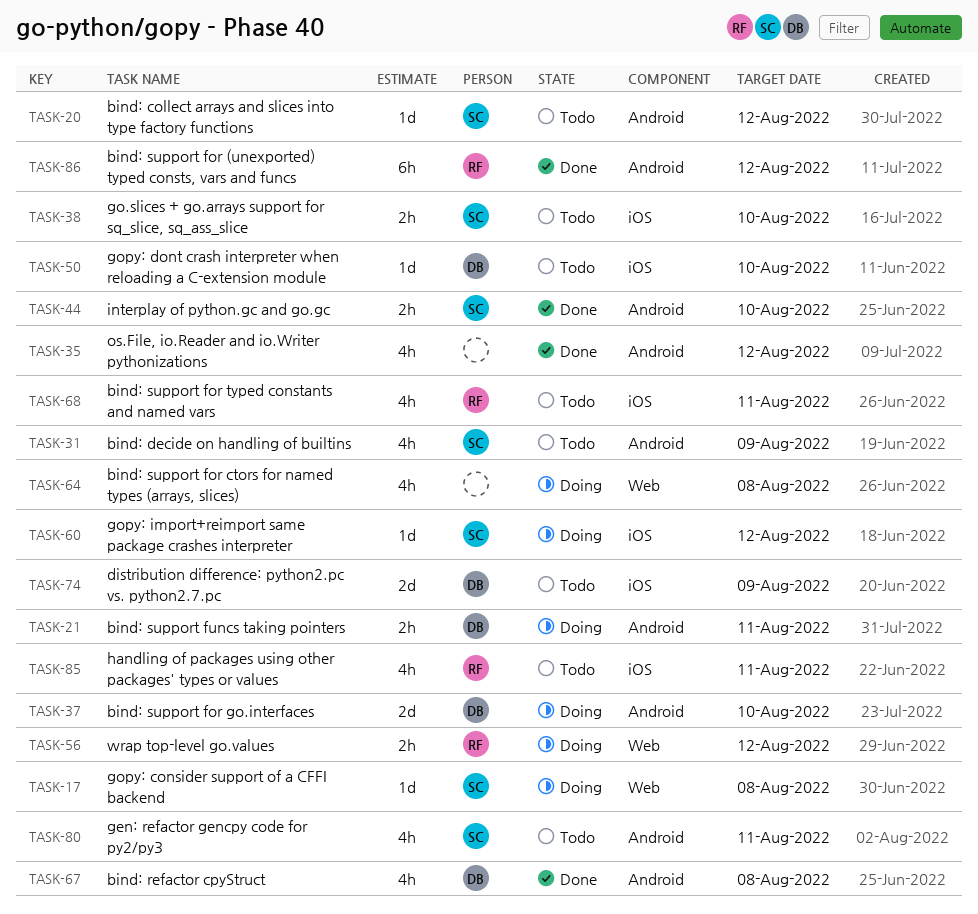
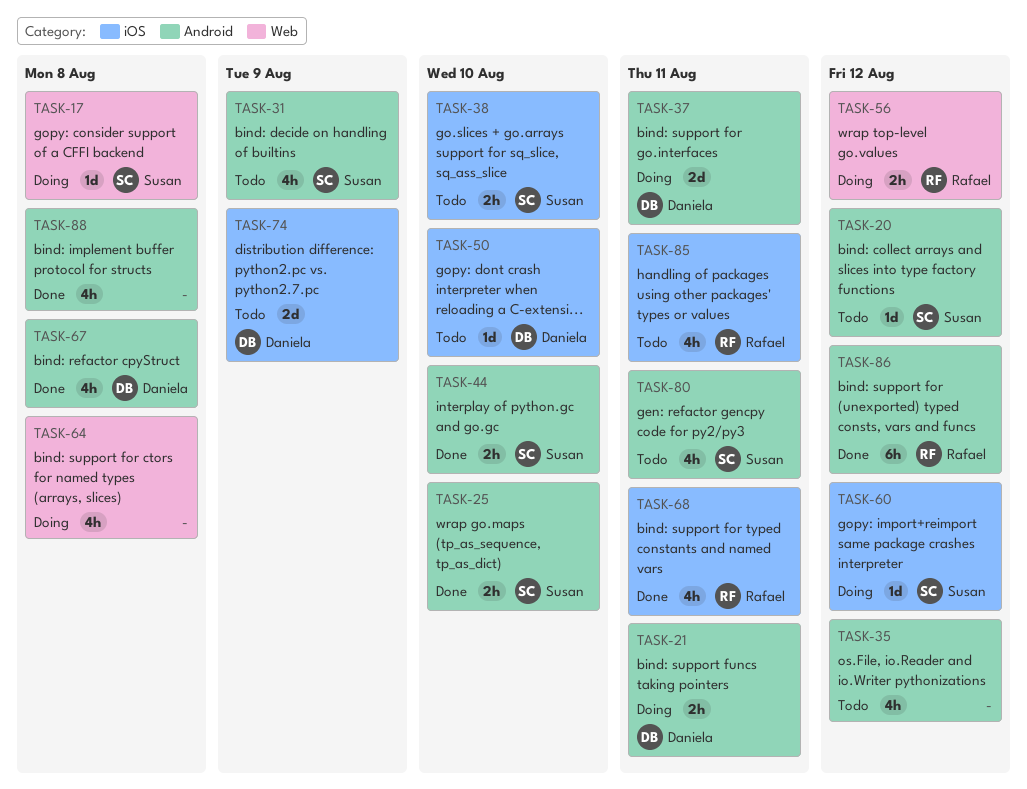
TASK-25: none -> present
TASK-35, status: Done -> Todo
TASK-37, due: Aug 10 -> Aug 11
TASK-68, status: Todo -> Done
TASK-88: none -> present

